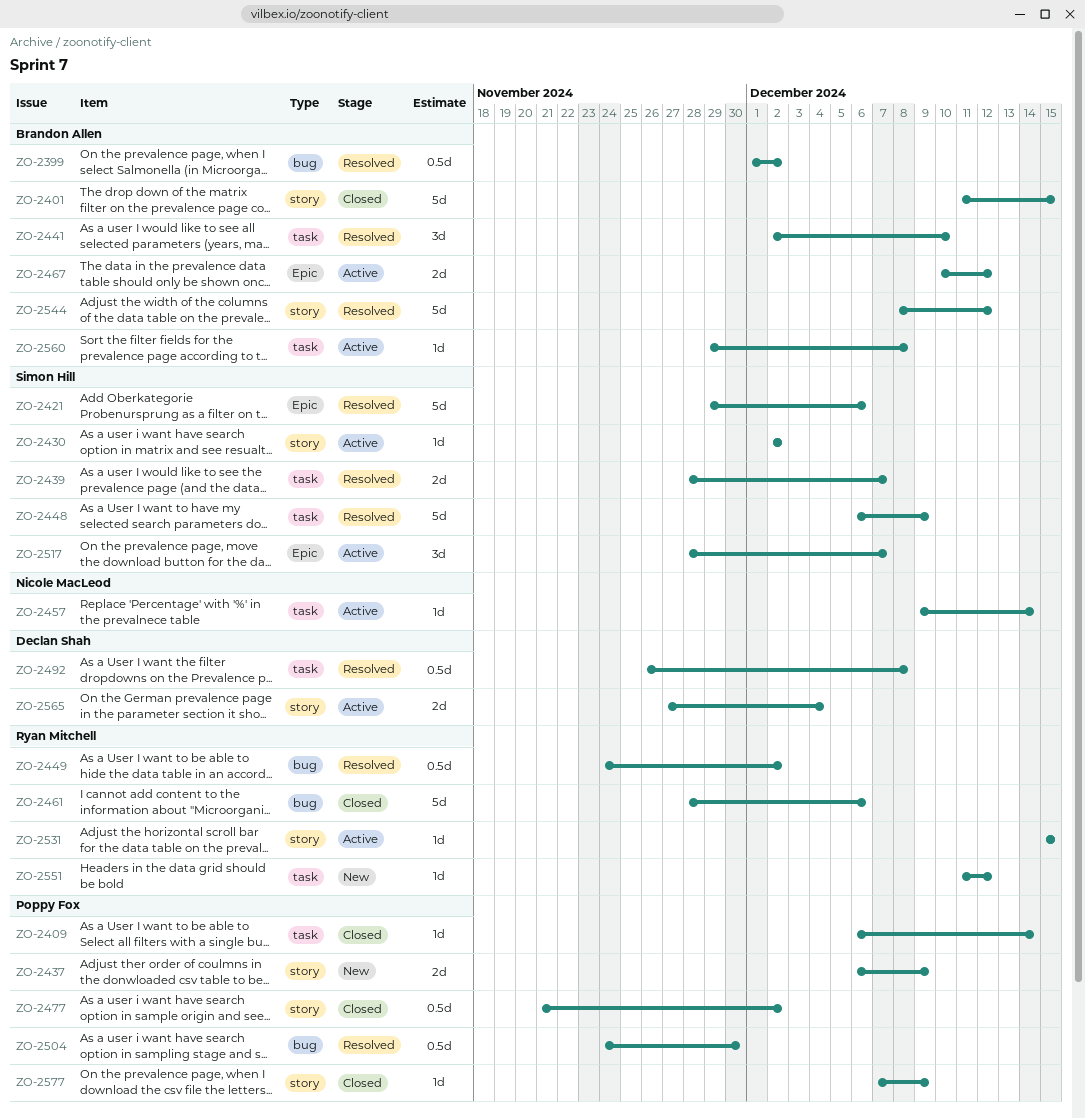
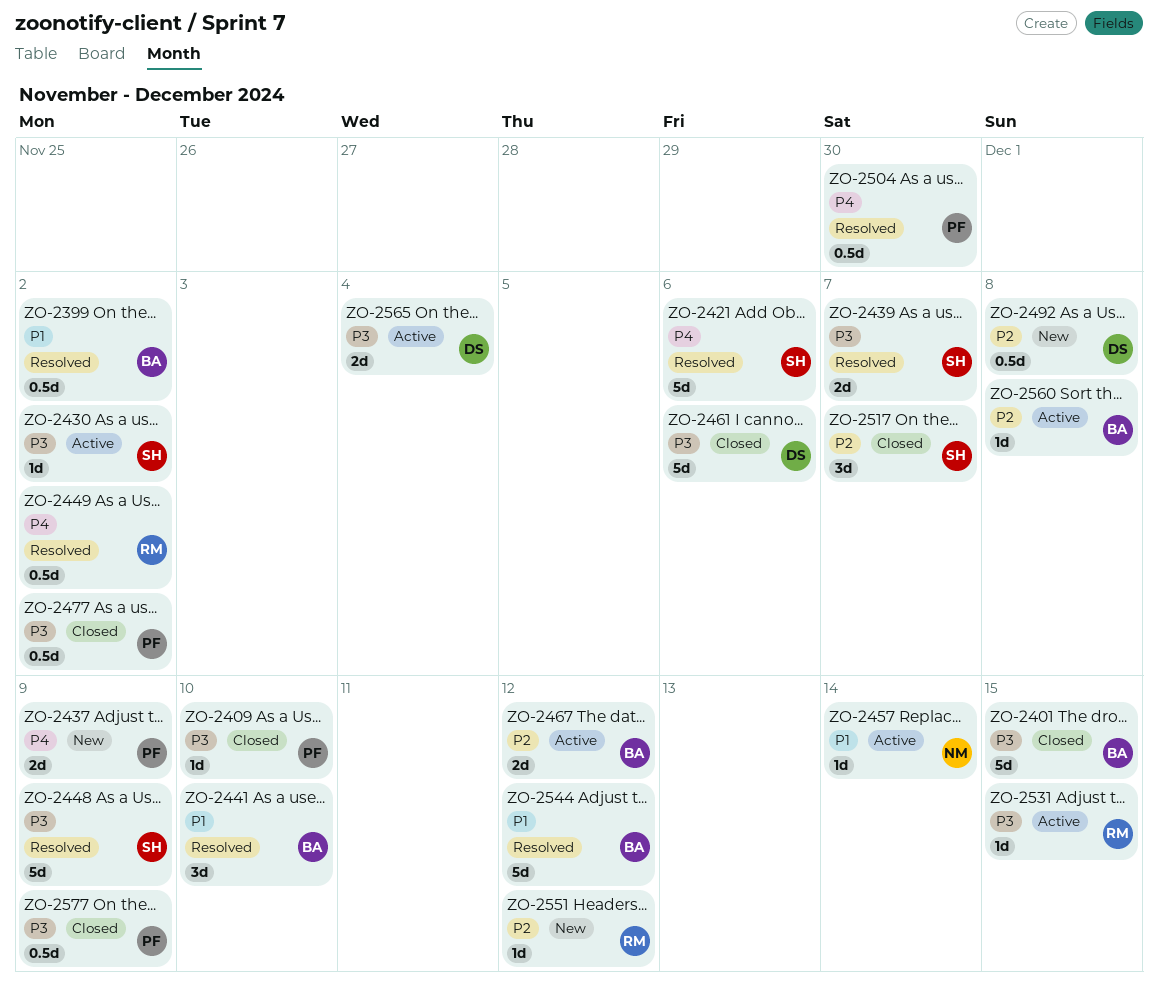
ZO-2409, due: Dec 14 -> Dec 10
ZO-2461, owner: Ryan Mitchell -> Declan Shah
ZO-2492, status: Resolved -> New
ZO-2517, status: Active -> Closed
ZO-2577, estimate: 1d -> 0.5d

